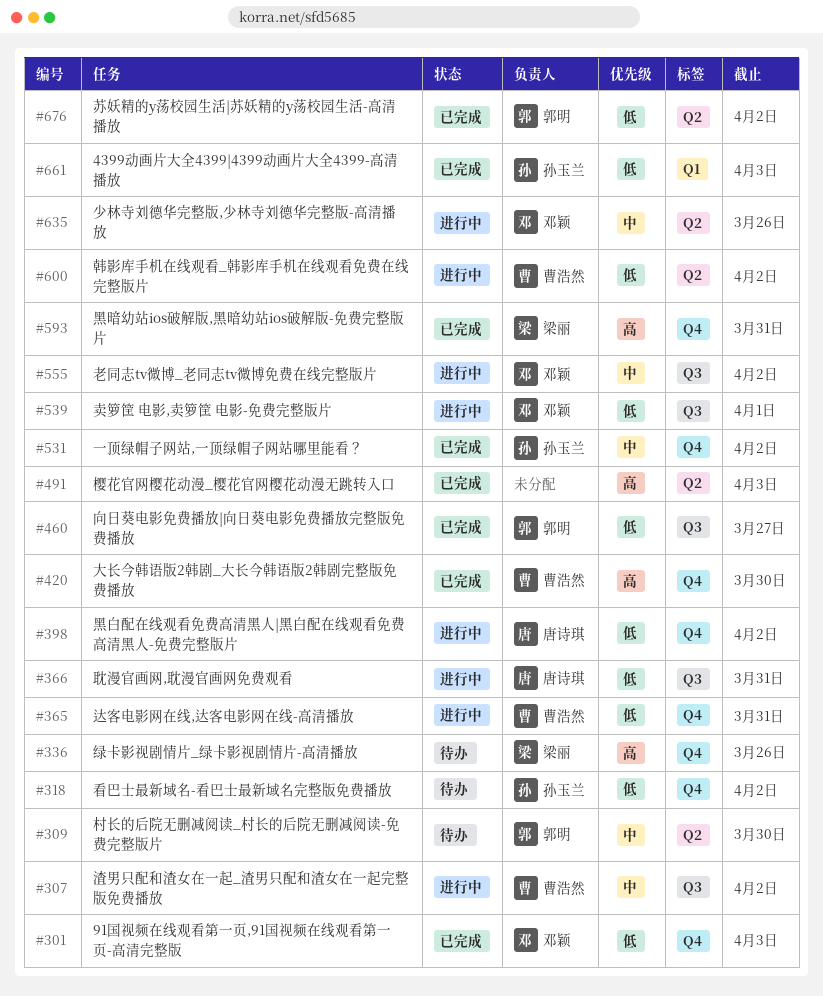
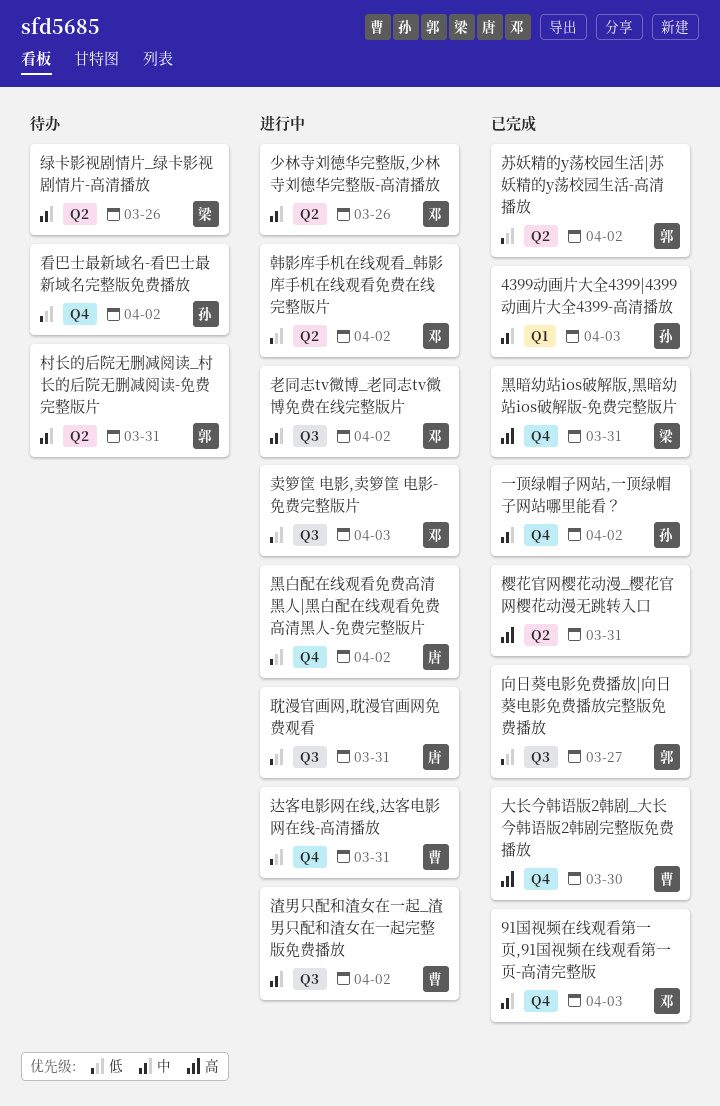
4399动画片大全4399|4399动画片大全4399-高清播放, priority: 低 -> 中
91国视频在线观看第一页,91国视频在线观看第一页-高清完整版, priority: 低 -> 中
卖箩筐 电影,卖箩筐 电影-免费完整版片, due: Apr 1 -> Apr 3
村长的后院无删减阅读_村长的后院无删减阅读-免费完整版片, due: Mar 30 -> Mar 31
樱花官网樱花动漫_樱花官网樱花动漫无跳转入口, due: Apr 3 -> Mar 31
绿卡影视剧情片_绿卡影视剧情片-高清播放, priority: 高 -> 中
绿卡影视剧情片_绿卡影视剧情片-高清播放, label: Q4 -> Q2
韩影库手机在线观看_韩影库手机在线观看免费在线完整版片, owner: 曹浩然 -> 邓颖

